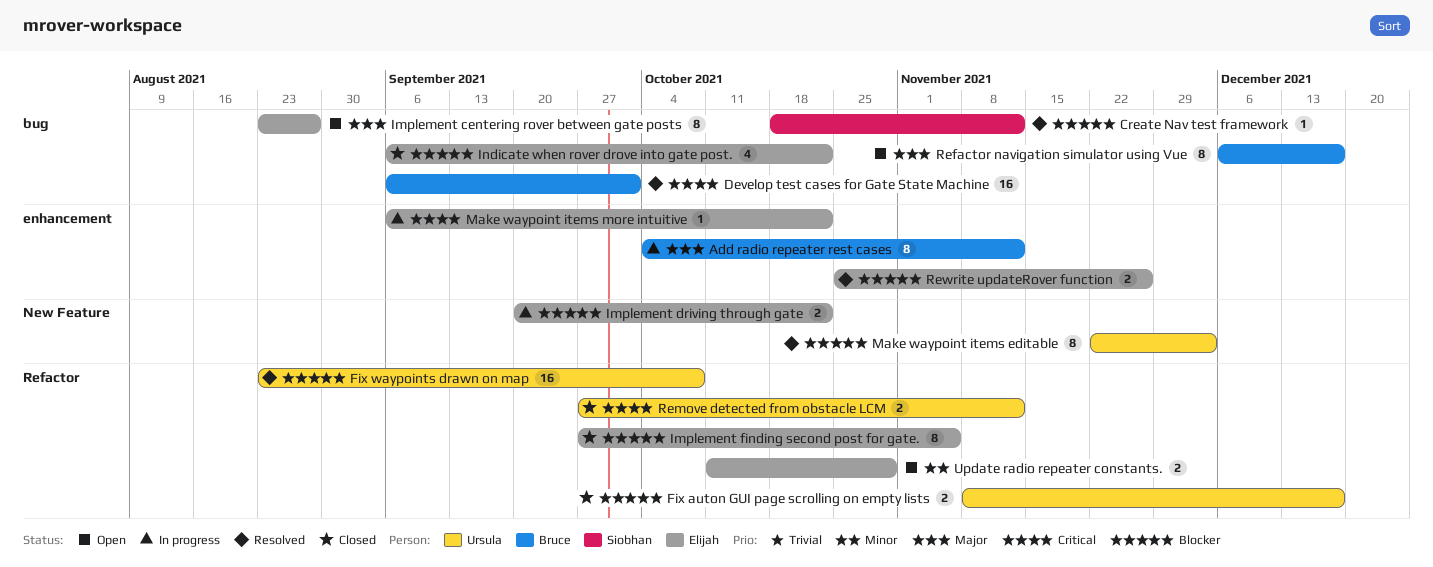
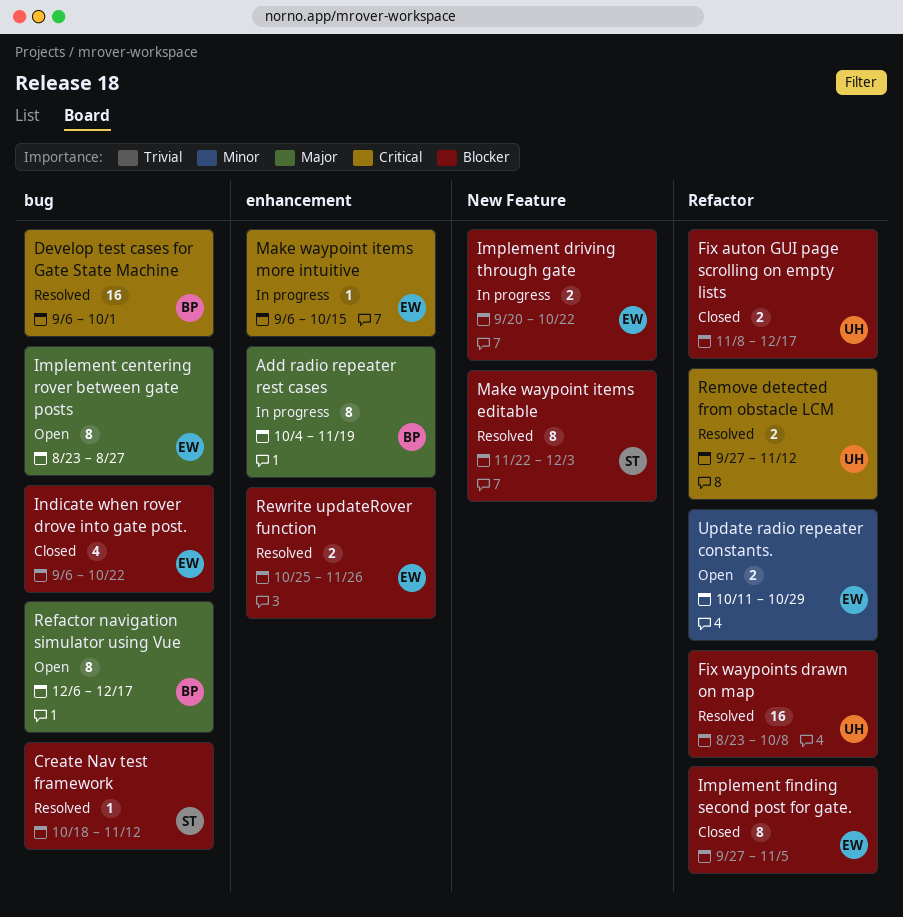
Add radio repeater rest cases, due: Nov 12 -> Nov 19
Make waypoint items editable, owner: Ursula -> Siobhan
Make waypoint items more intuitive, due: Oct 22 -> Oct 15
Remove detected from obstacle LCM, status: Closed -> Resolved

